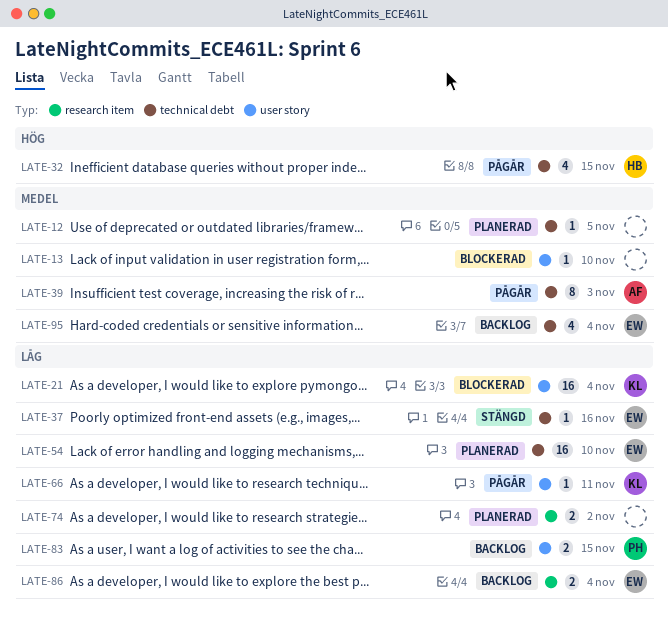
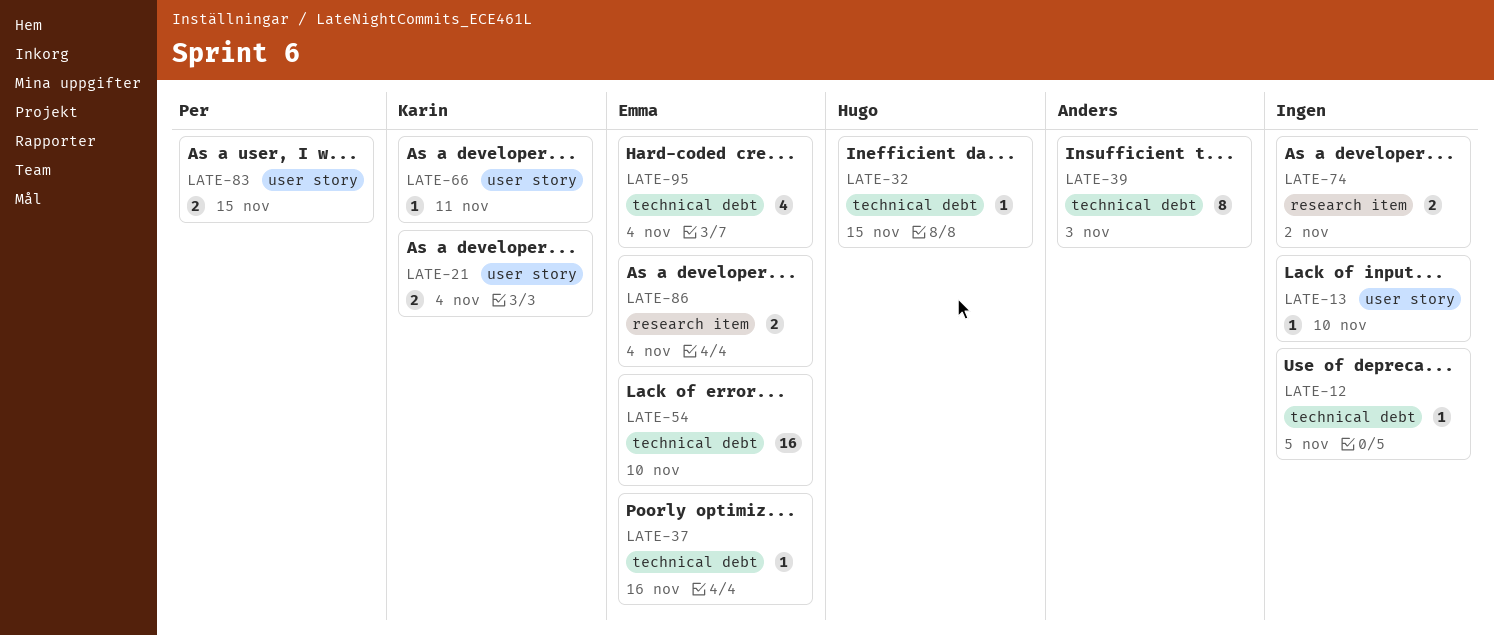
LATE-21, estimate: 16 -> 2
LATE-32, estimate: 4 -> 1

